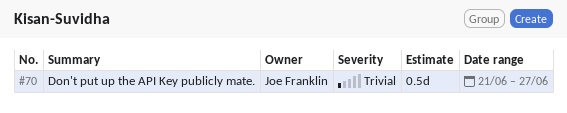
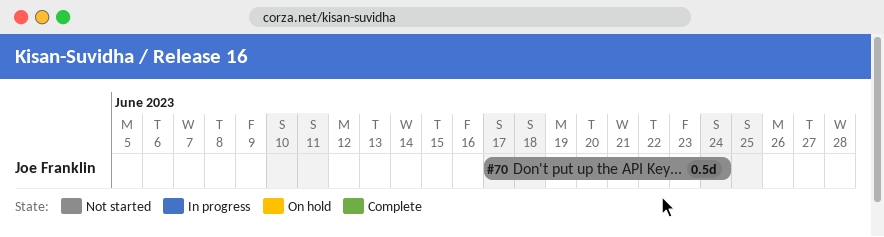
#70, start: Jun 21 -> Jun 17
#70, due: Jun 27 -> Jun 24

